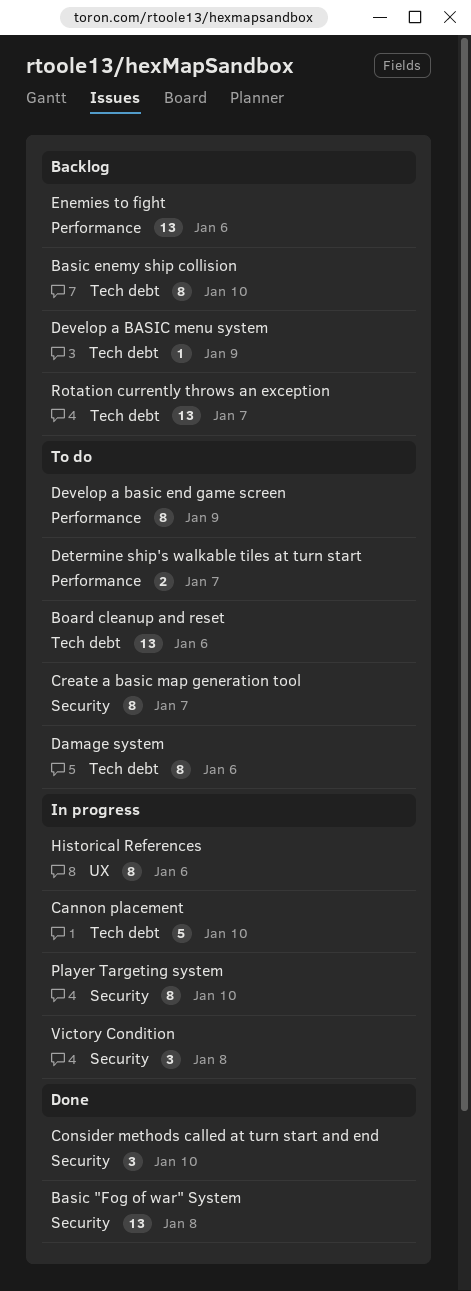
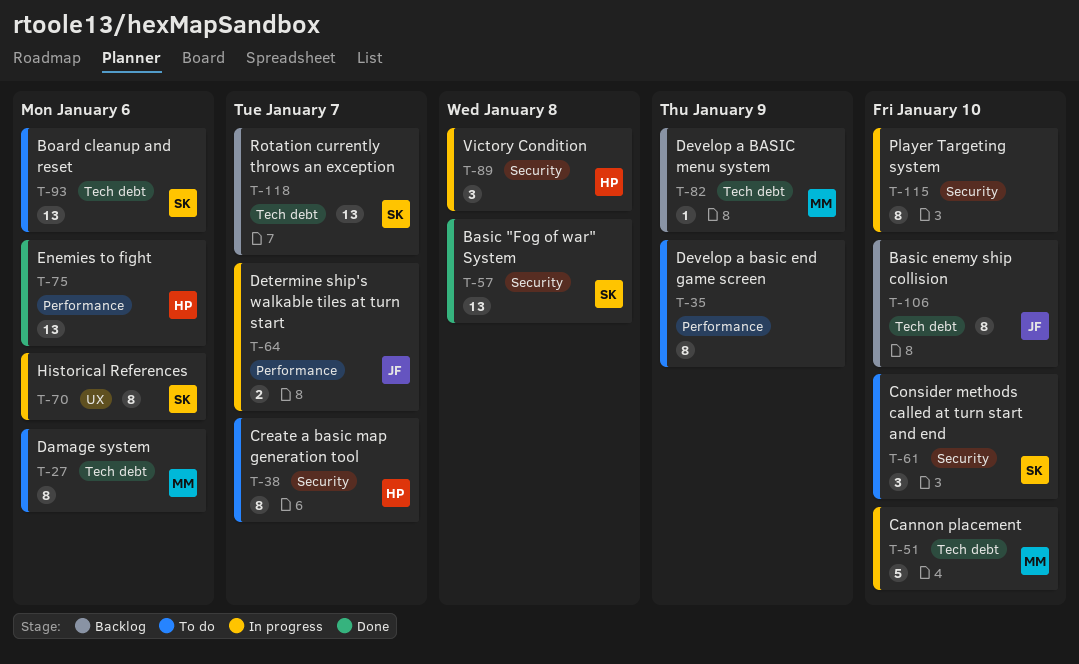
Consider methods called at turn start and end, status: Done -> To do
Determine ship's walkable tiles at turn start, status: To do -> In progress
Enemies to fight, status: Backlog -> Done

